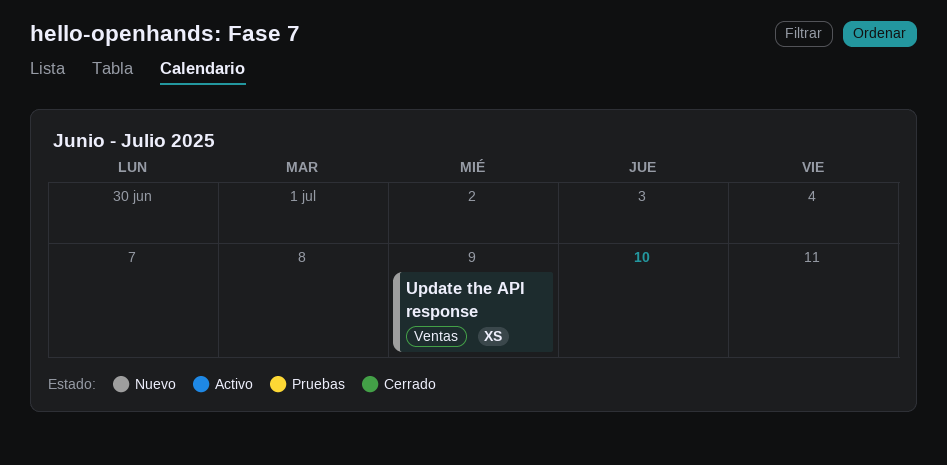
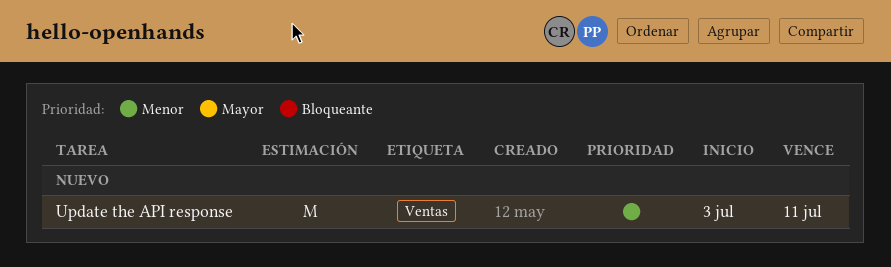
Update the API response, estimate: XS -> M
Update the API response, due: Jul 9 -> Jul 11

